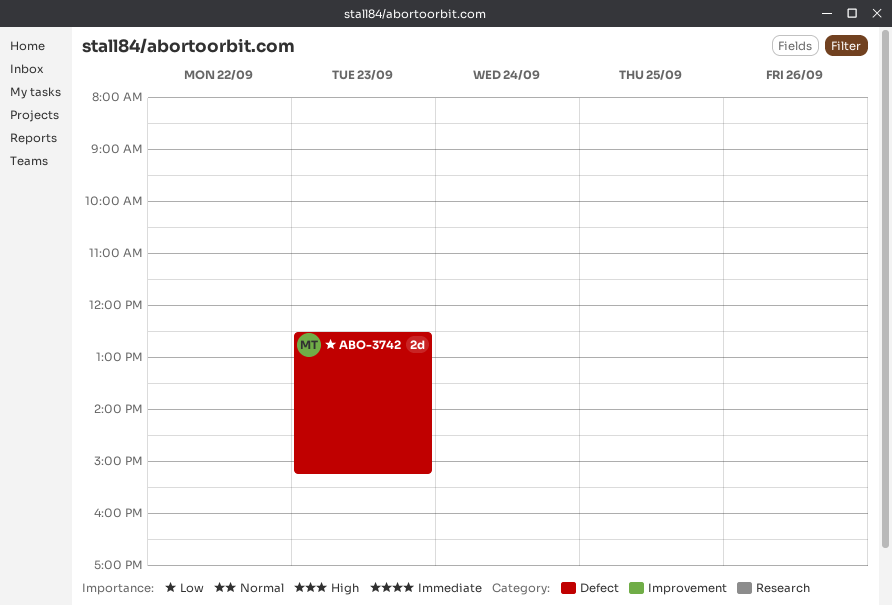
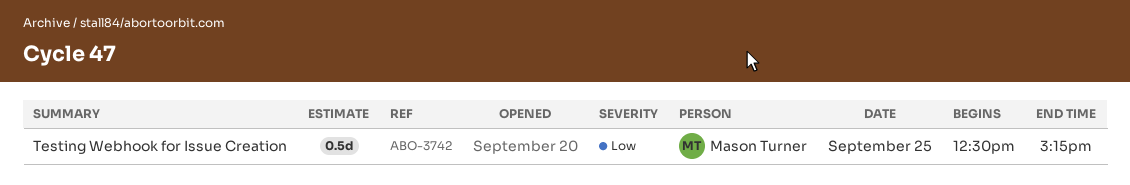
ABO-3742, estimate: 2d -> 0.5d
ABO-3742, day: Sep 23 -> Sep 25

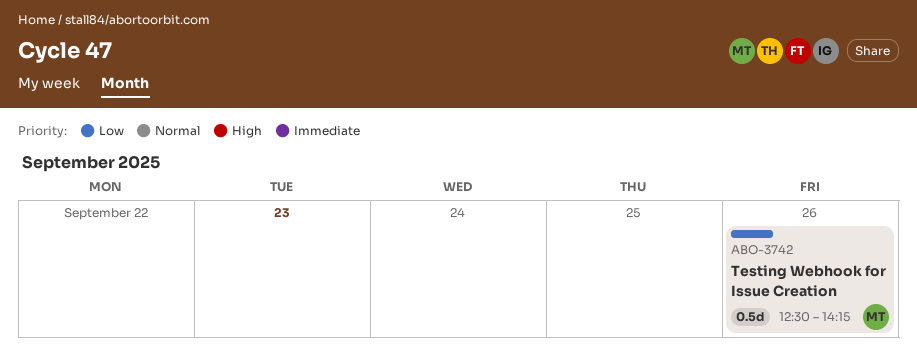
ABO-3742, day: Sep 25 -> Sep 26
ABO-3742, ends: 15:15 -> 14:15

